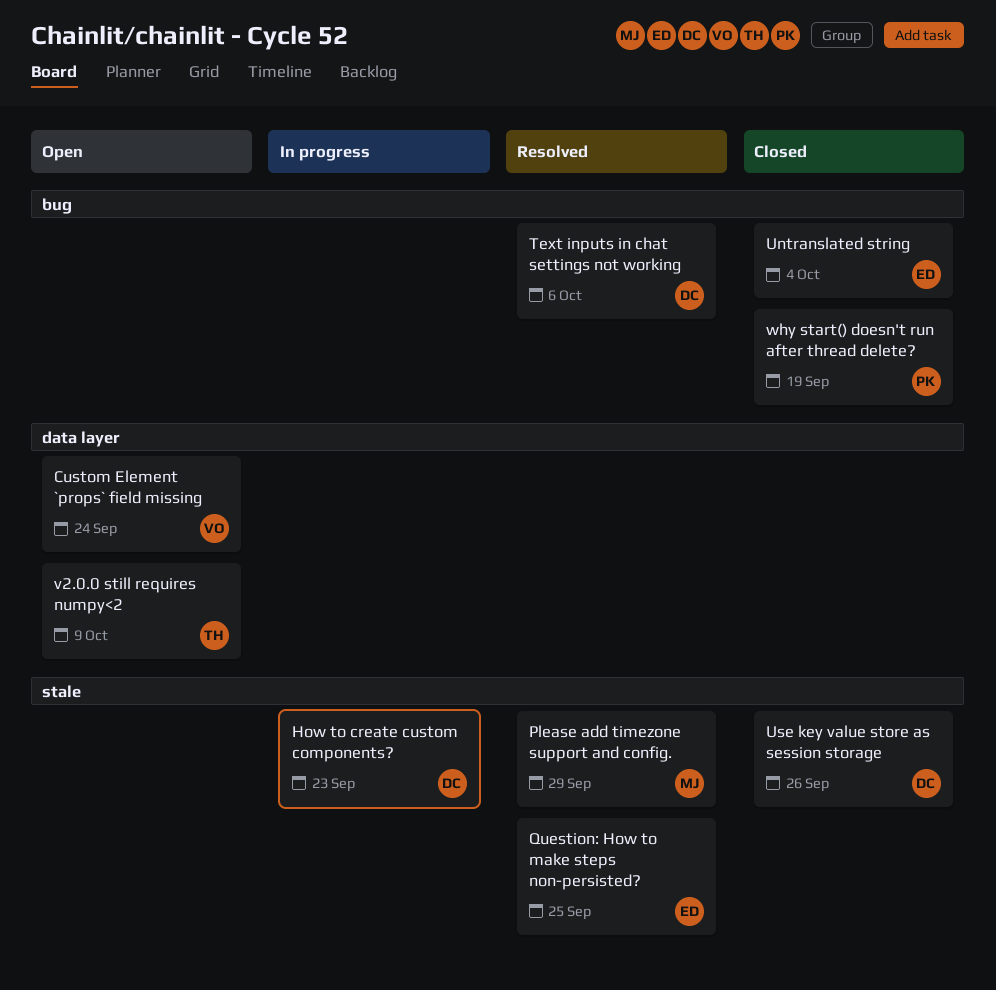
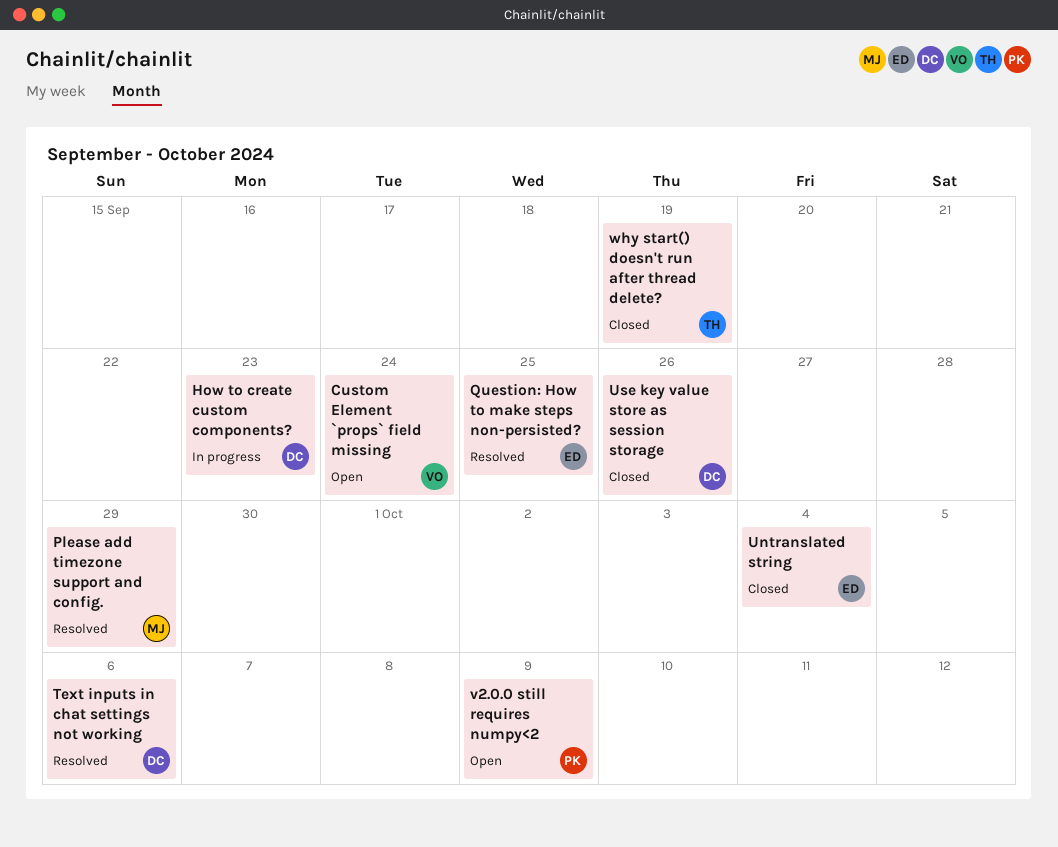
v2.0.0 still requires numpy<2, owner: TH -> PK
why start() doesn't run after thread delete?, owner: PK -> TH

